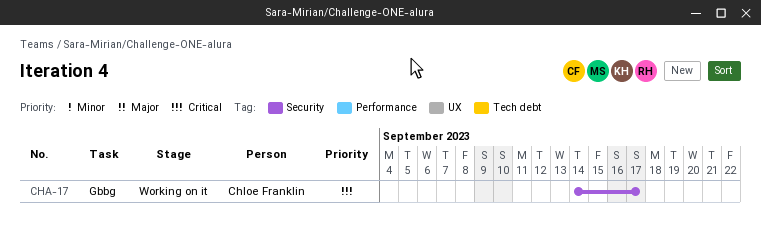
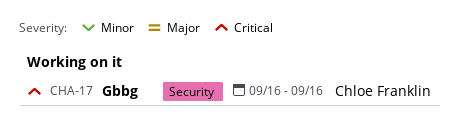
CHA-17, start: Sep 14 -> Sep 16
CHA-17, due: Sep 17 -> Sep 16

